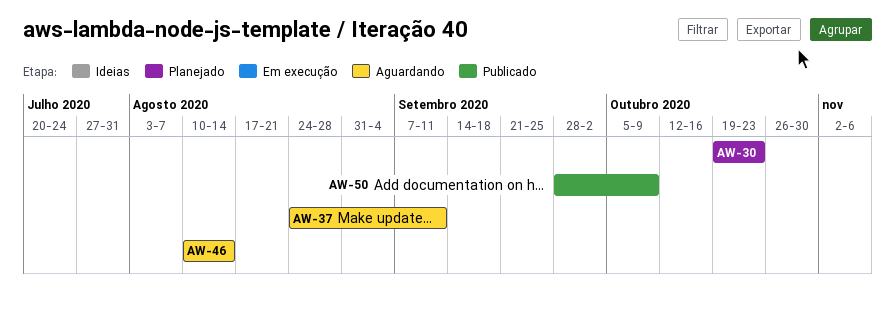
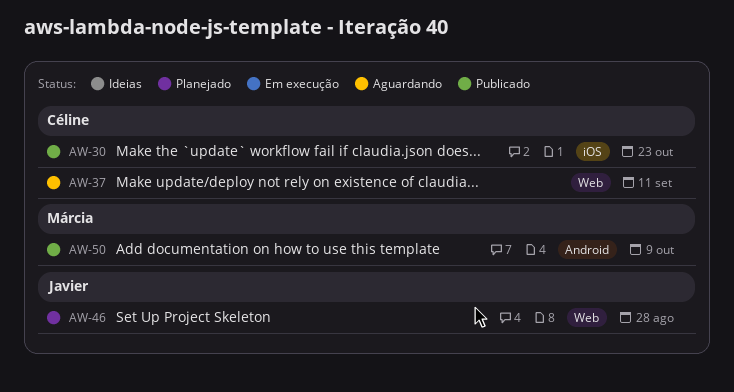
AW-30, status: Planejado -> Publicado
AW-46, status: Aguardando -> Planejado
AW-46, due: Aug 14 -> Aug 28

